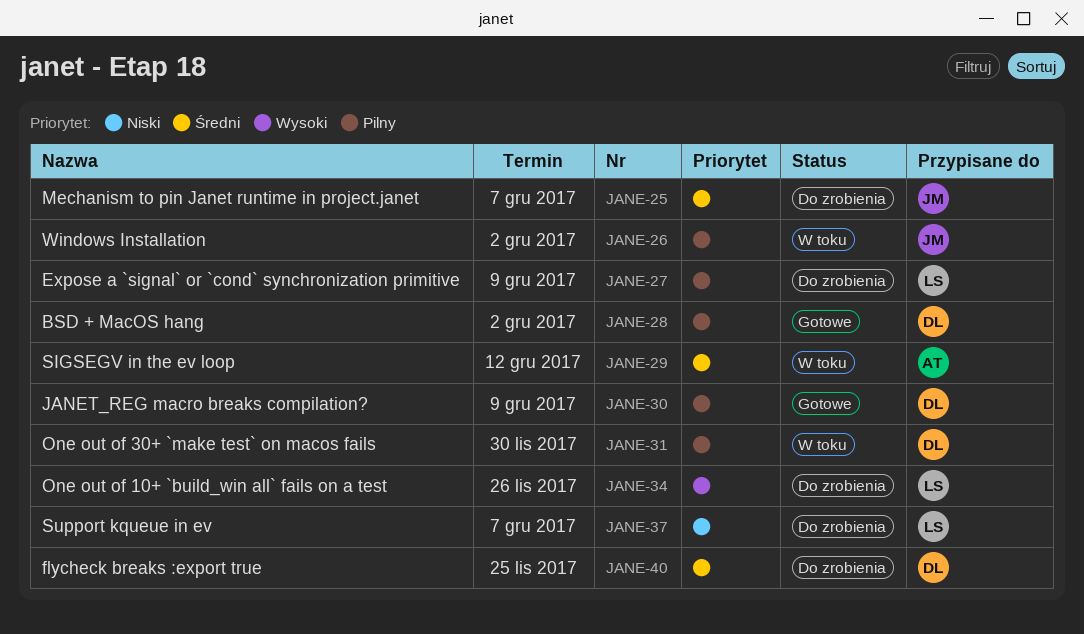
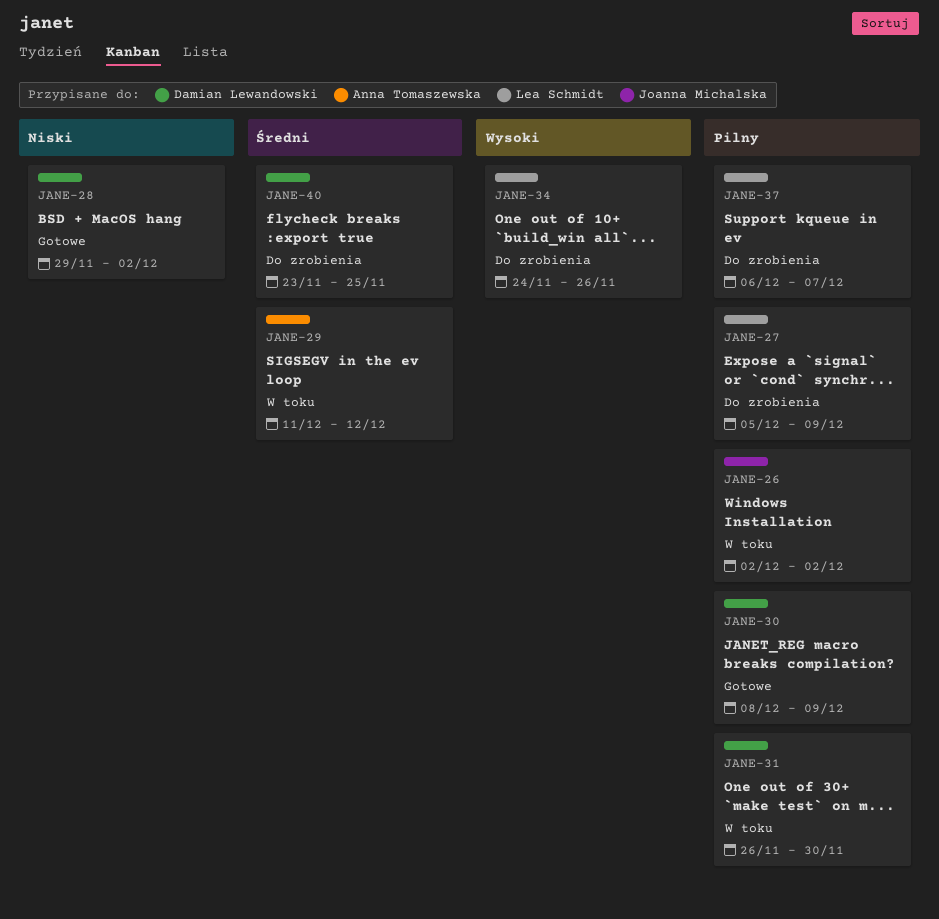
JANE-25: present -> none
JANE-28, priority: Pilny -> Niski
JANE-37, priority: Niski -> Pilny

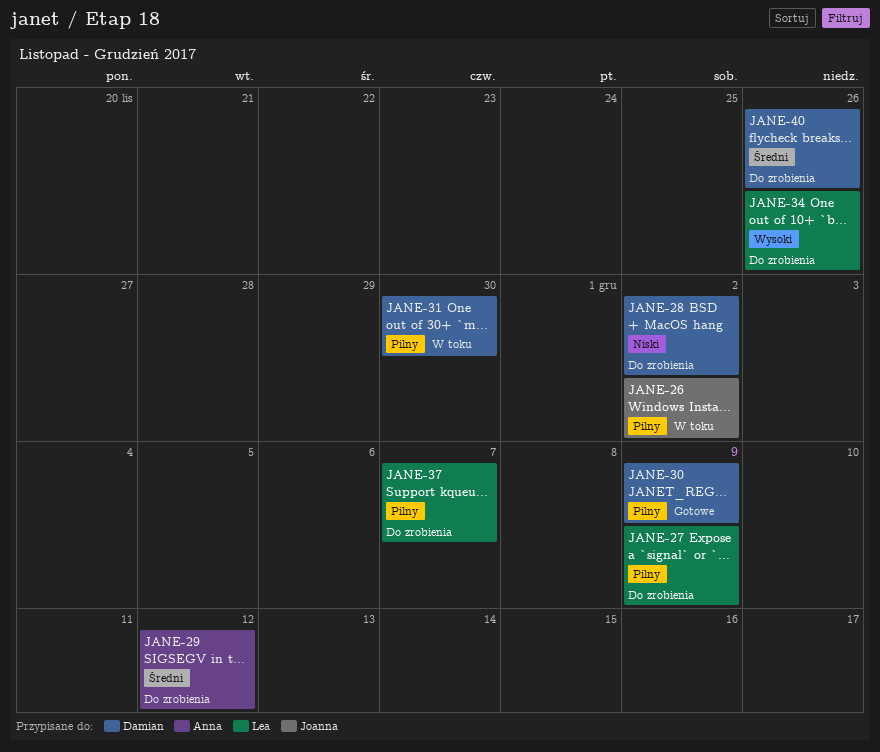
JANE-28, status: Gotowe -> Do zrobienia
JANE-29, status: W toku -> Do zrobienia
JANE-40, due: Nov 25 -> Nov 26

